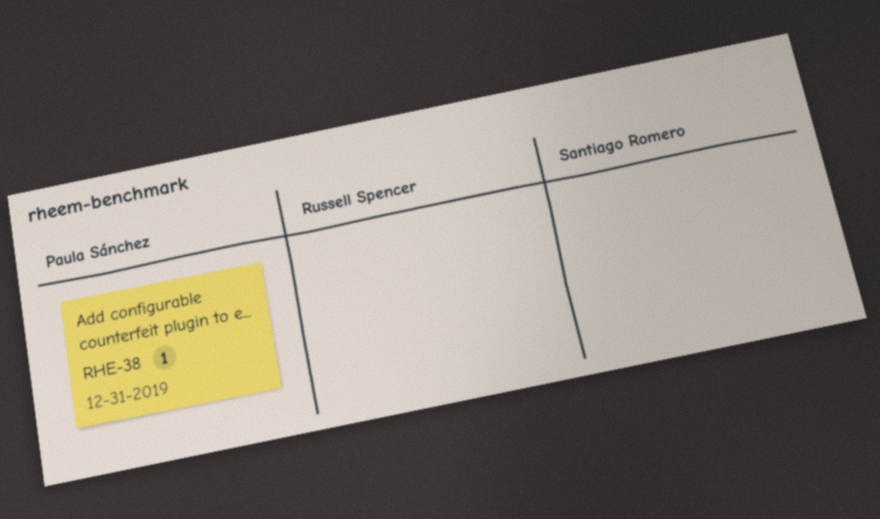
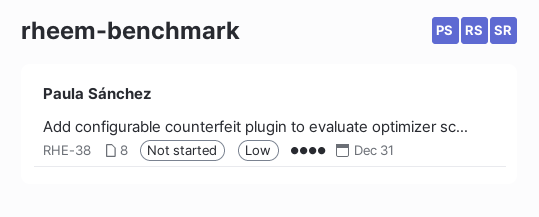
RHE-38, estimate: 1 -> 4

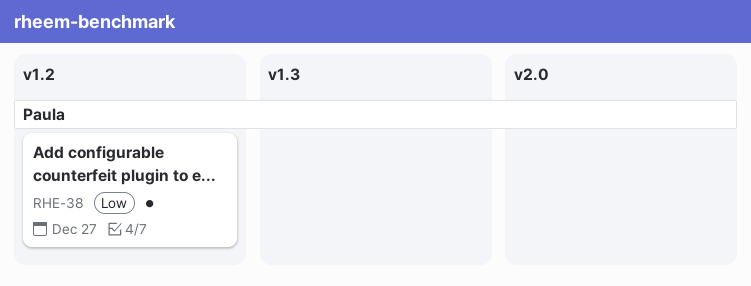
RHE-38, estimate: 4 -> 1
RHE-38, due: Dec 31 -> Dec 27

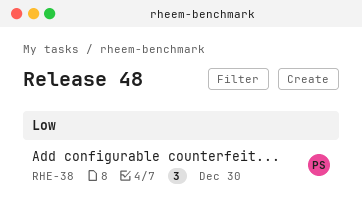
RHE-38, estimate: 1 -> 3
RHE-38, due: Dec 27 -> Dec 30

